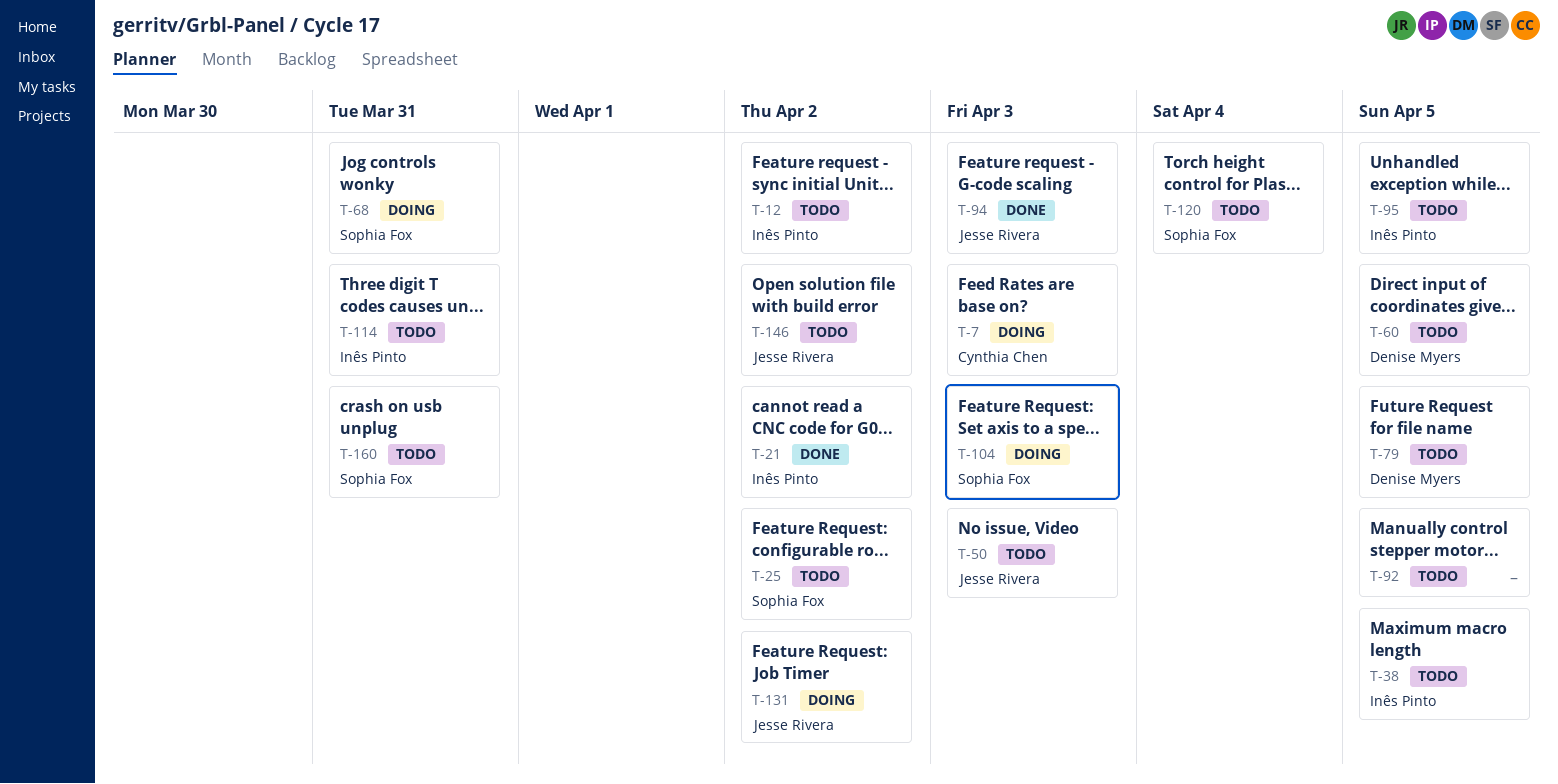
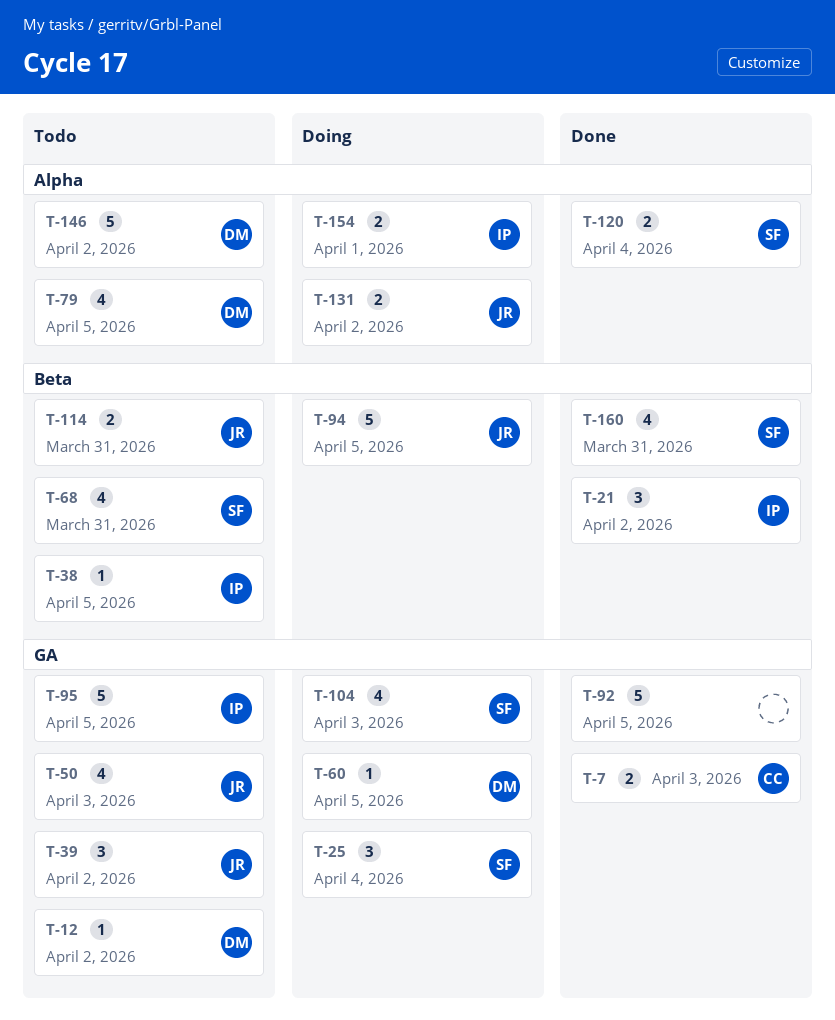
T-7, status: Doing -> Done
T-12, owner: Inês Pinto -> Denise Myers
T-25, status: Todo -> Doing
T-25, due: Apr 2 -> Apr 4
T-39: none -> present
T-60, status: Todo -> Doing
T-68, status: Doing -> Todo
T-92, status: Todo -> Done
T-94, status: Done -> Doing
T-94, due: Apr 3 -> Apr 5
T-114, owner: Inês Pinto -> Jesse Rivera
T-120, status: Todo -> Done
T-146, owner: Jesse Rivera -> Denise Myers
T-154: none -> present
T-160, status: Todo -> Done

